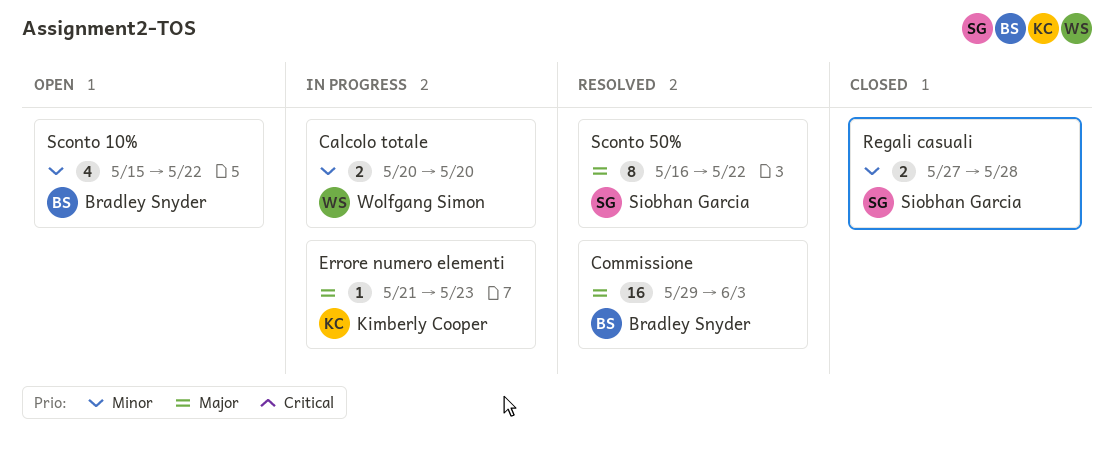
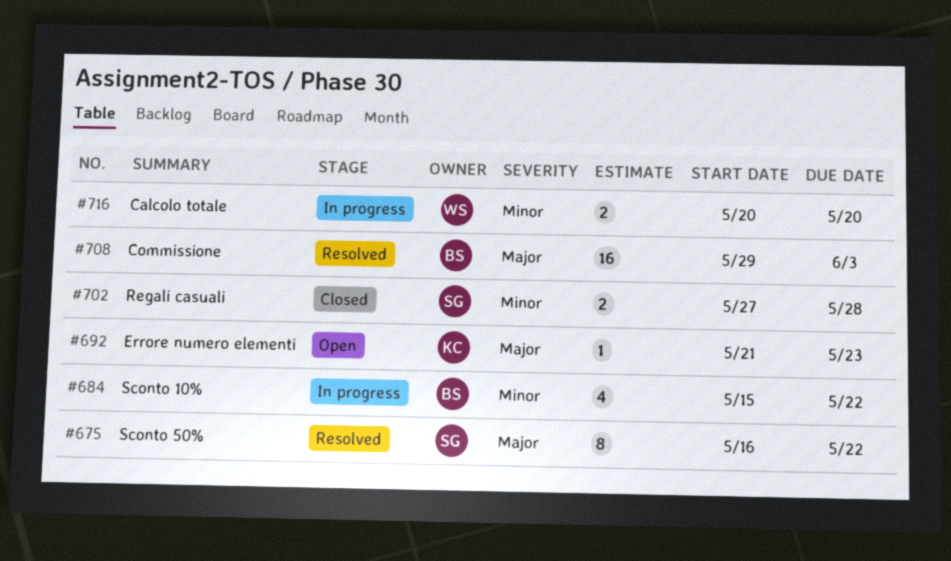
Errore numero elementi, status: In progress -> Open
Sconto 10%, status: Open -> In progress

